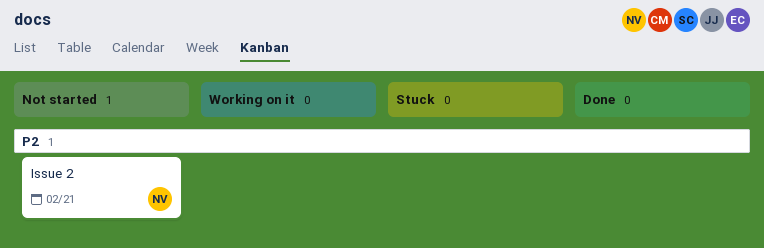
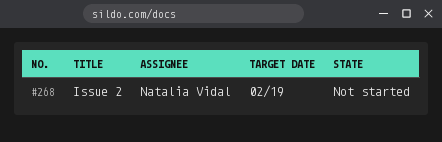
Issue 2, due: Feb 21 -> Feb 19

